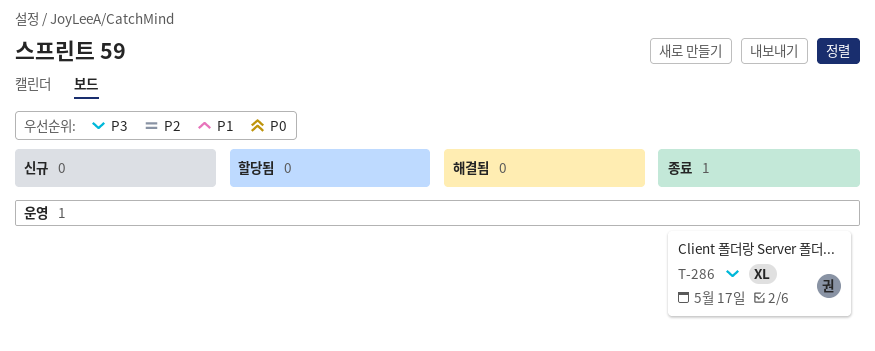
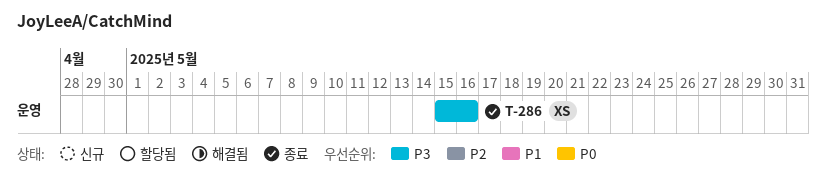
T-286, estimate: XL -> XS
T-286, due: May 17 -> May 16

